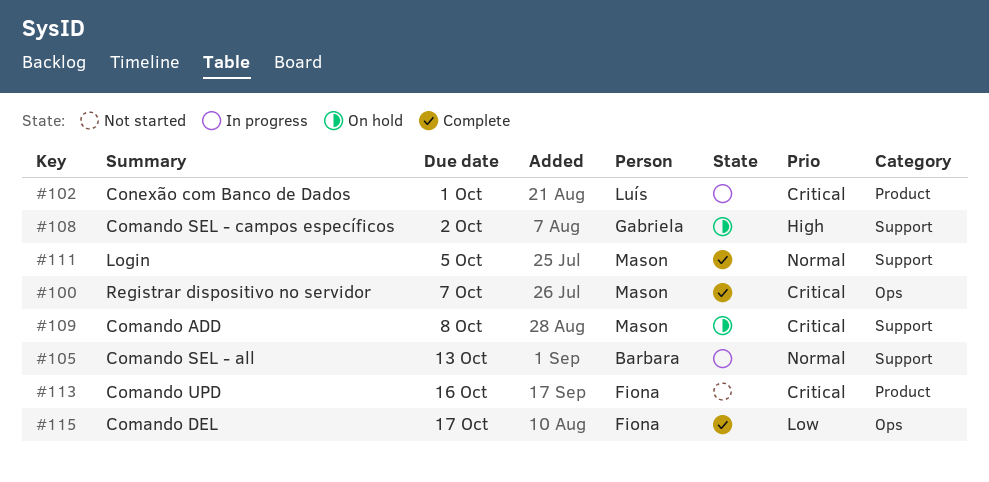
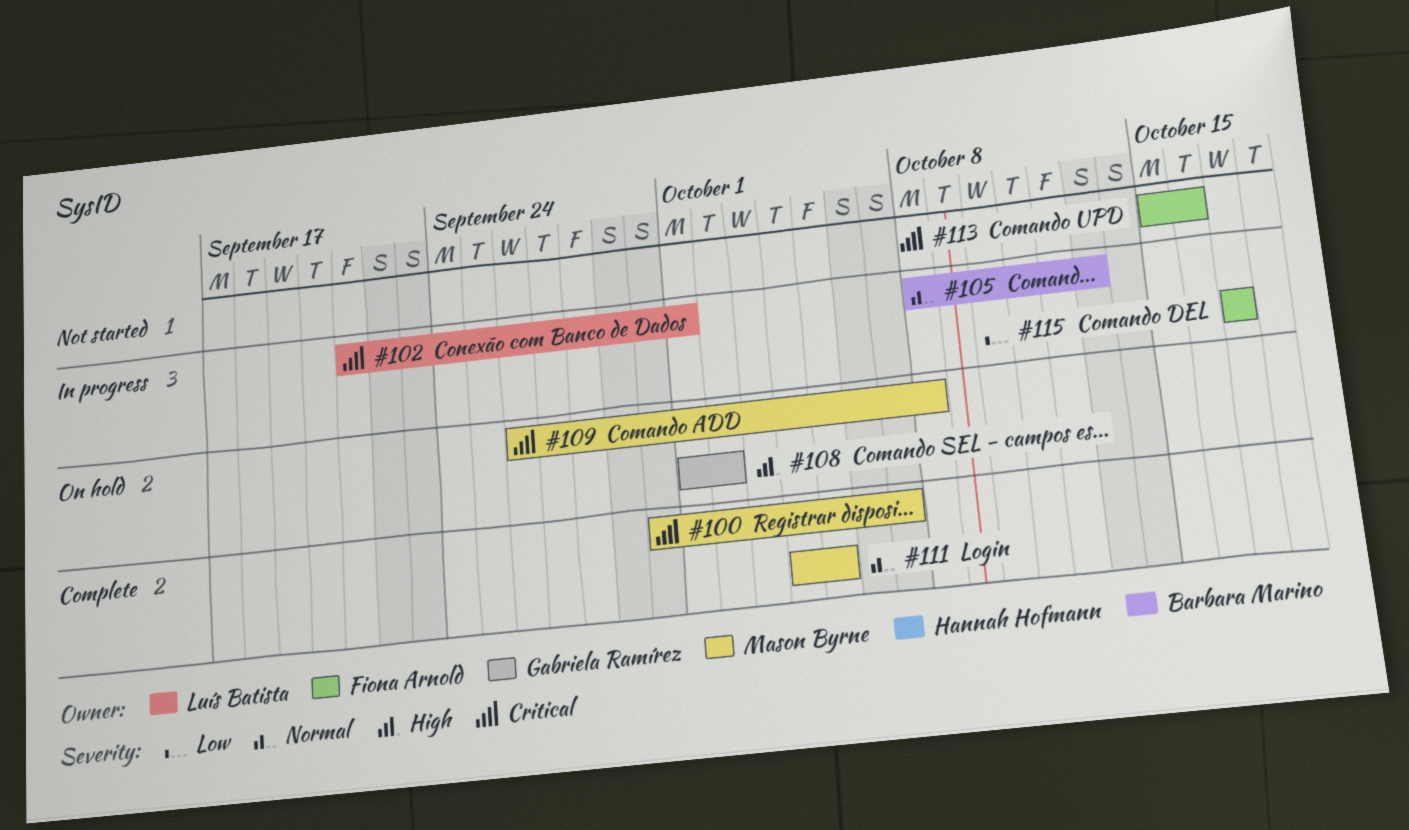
#115, status: Complete -> In progress

